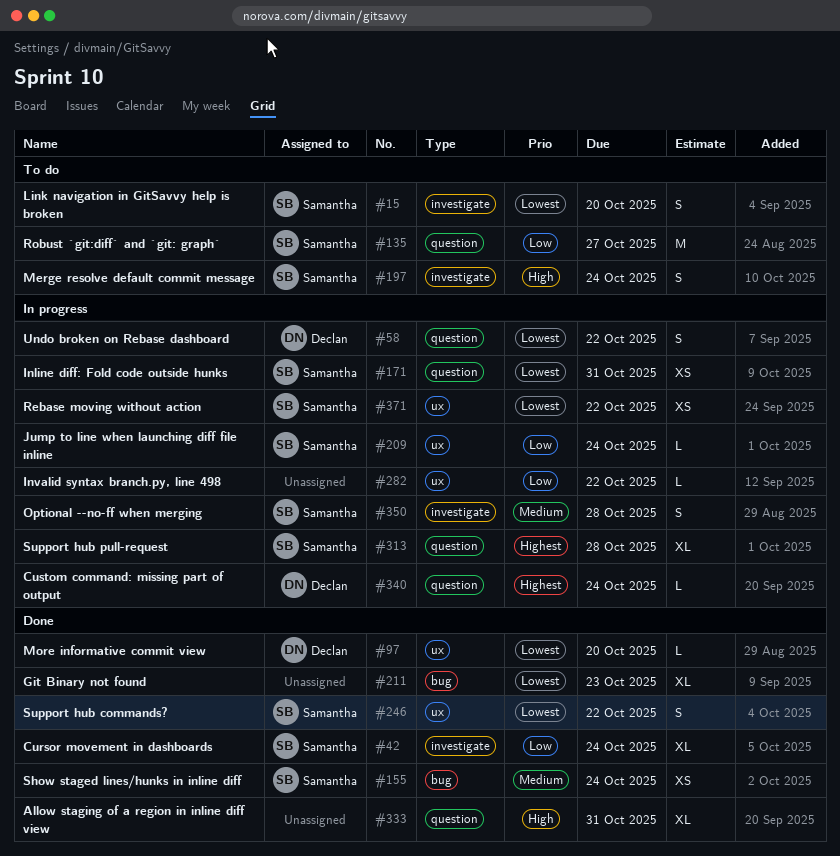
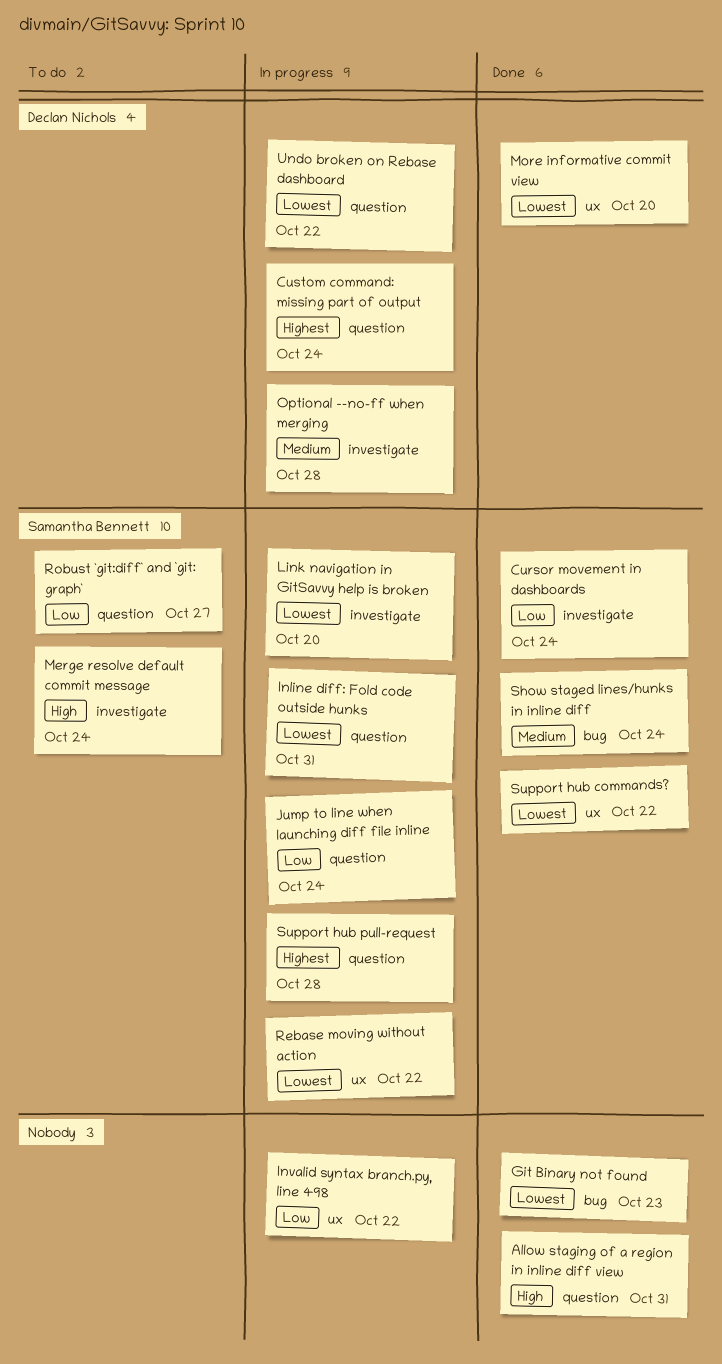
Jump to line when launching diff file inline, label: ux -> question
Link navigation in GitSavvy help is broken, status: To do -> In progress
Optional --no-ff when merging, owner: Samantha Bennett -> Declan Nichols

